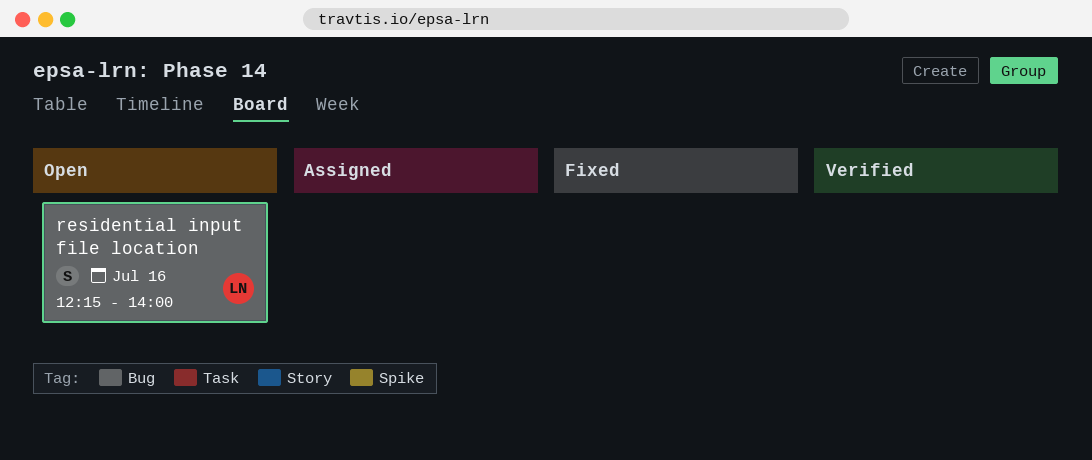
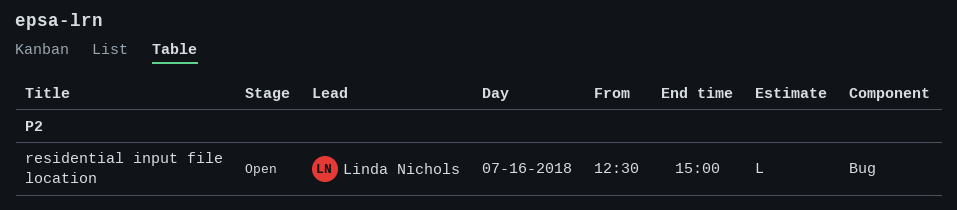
residential input file location, estimate: S -> L
residential input file location, begins: 12:15 -> 12:30
residential input file location, ends: 14:00 -> 15:00

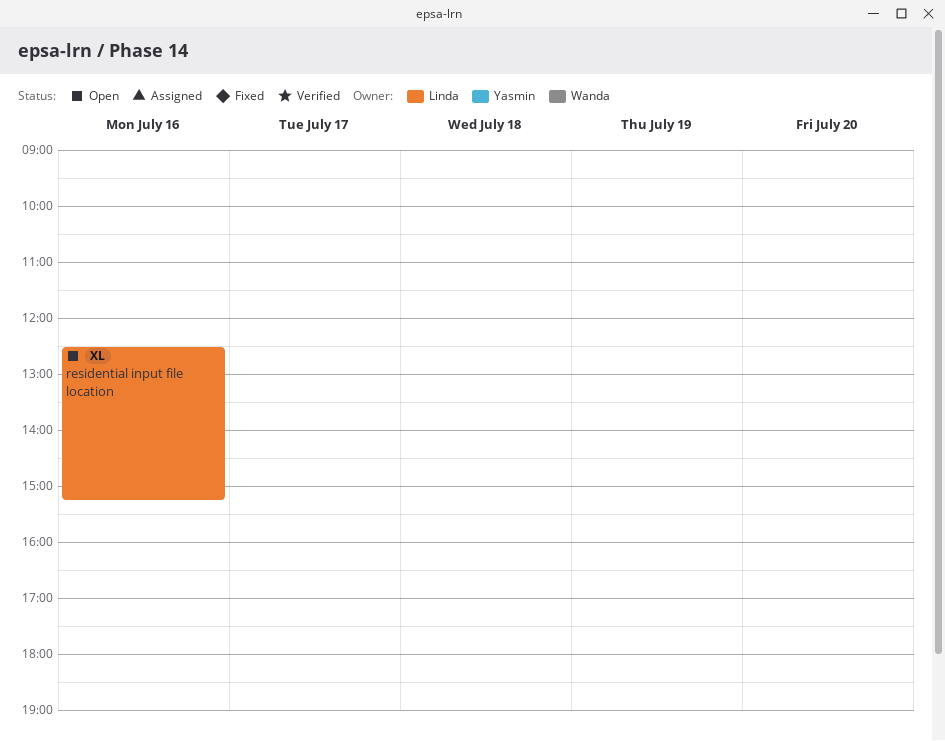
residential input file location, estimate: L -> XL
residential input file location, ends: 15:00 -> 15:15

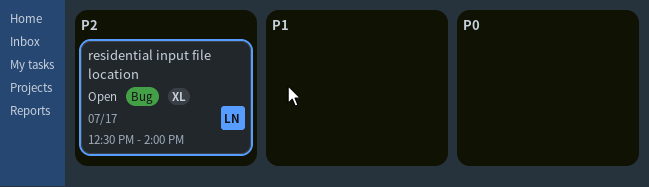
residential input file location, day: Jul 16 -> Jul 17
residential input file location, ends: 15:15 -> 14:00

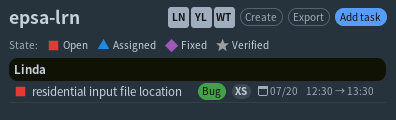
residential input file location, estimate: XL -> XS
residential input file location, day: Jul 17 -> Jul 20
residential input file location, ends: 14:00 -> 13:30

